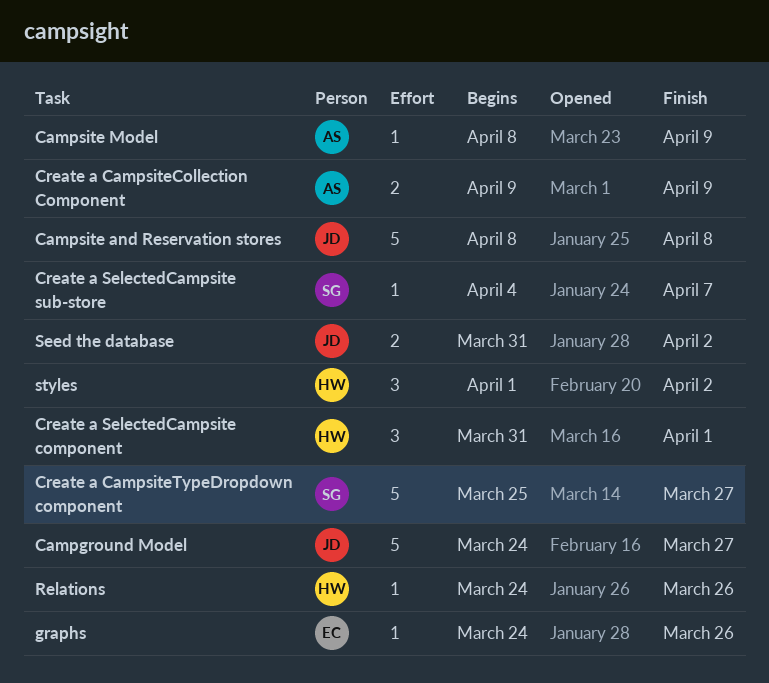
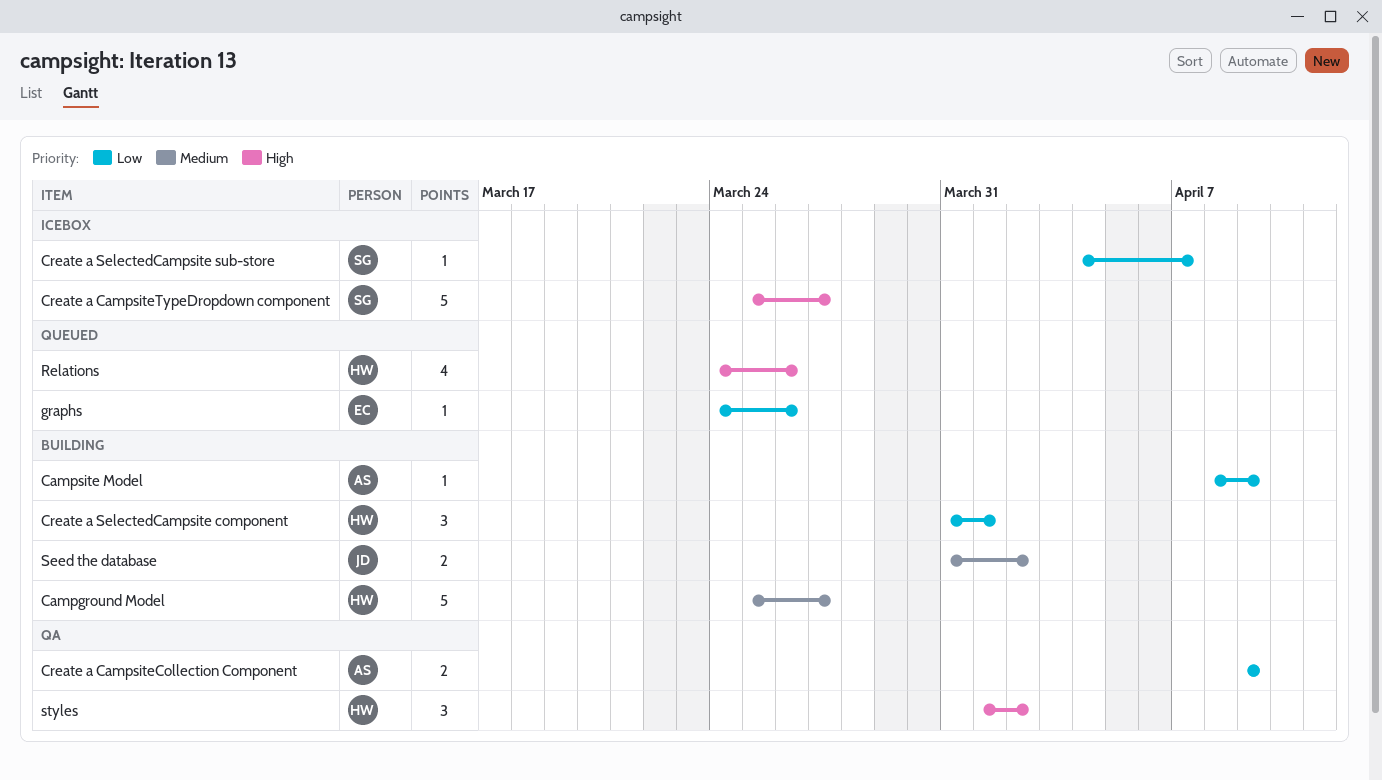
Campground Model, owner: JD -> HW
Campground Model, start: Mar 24 -> Mar 25
Campsite and Reservation stores: present -> none
Relations, estimate: 1 -> 4

